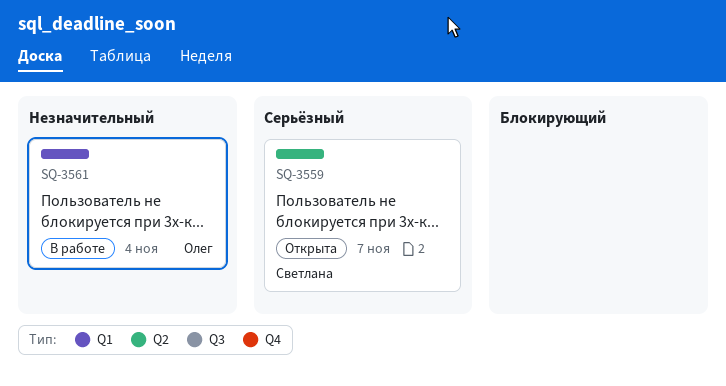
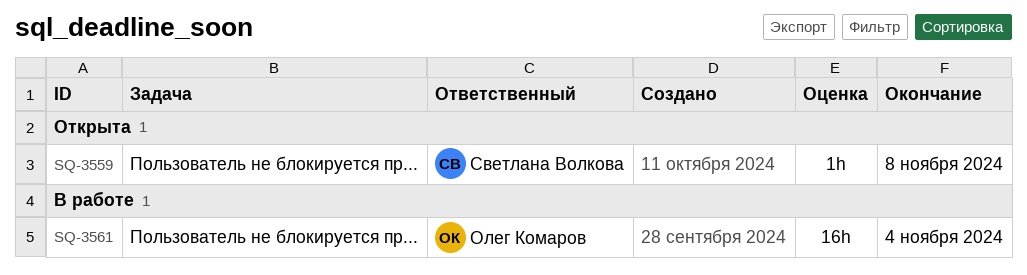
SQ-3559, due: Nov 7 -> Nov 8

